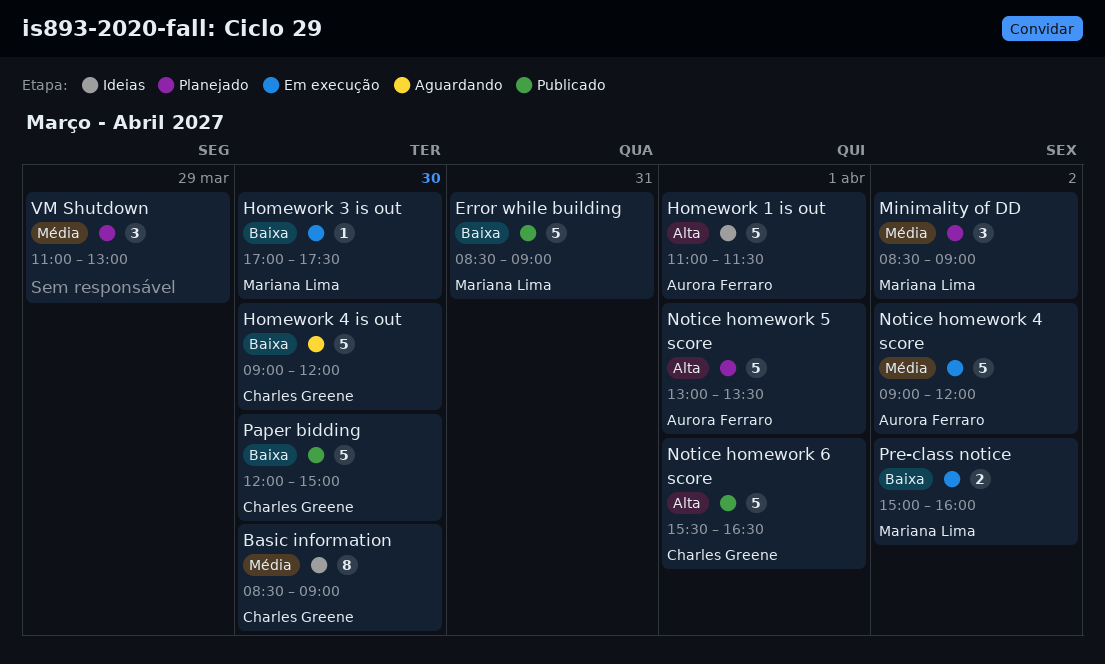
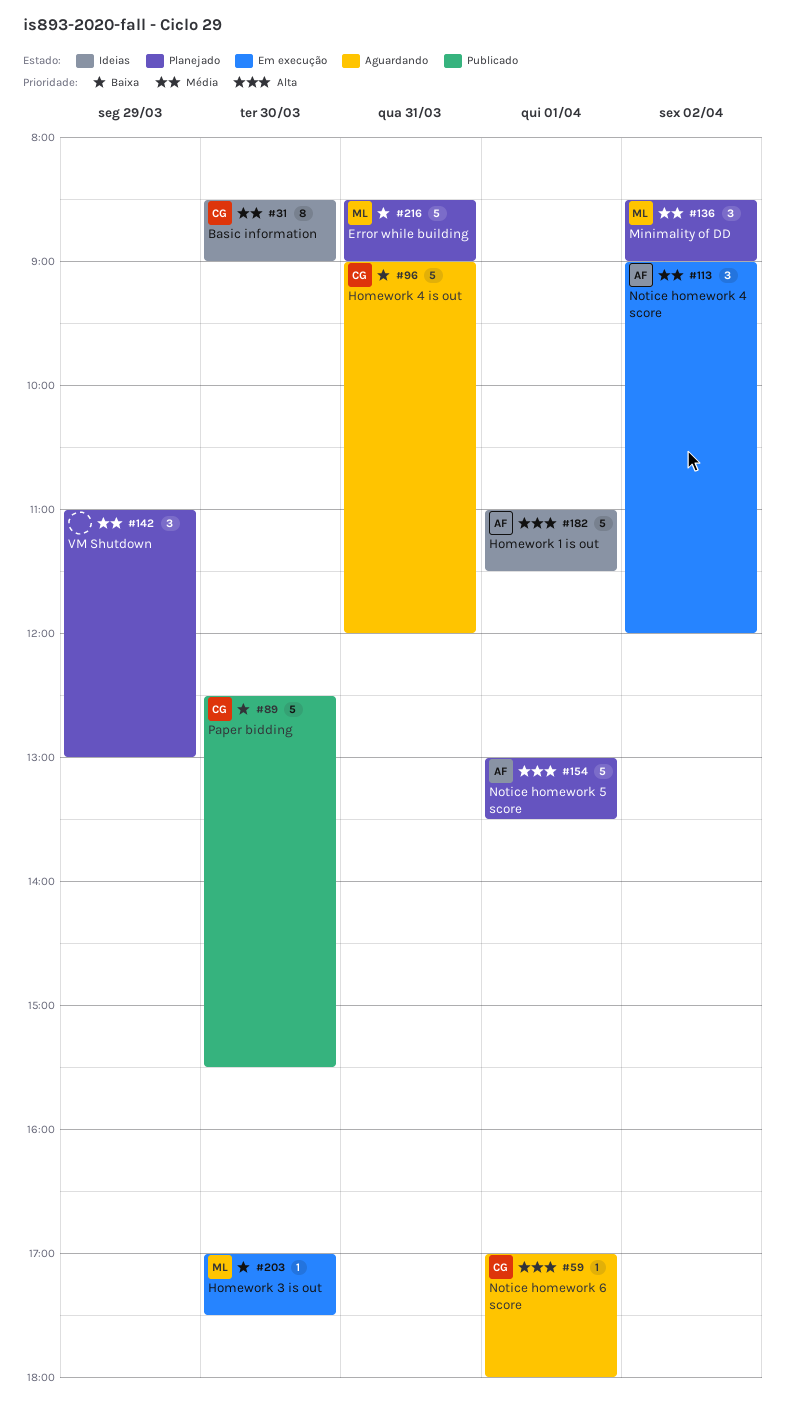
Error while building, status: Publicado -> Planejado
Homework 4 is out, day: Mar 30 -> Mar 31
Notice homework 4 score, estimate: 5 -> 3
Notice homework 6 score, status: Publicado -> Aguardando
Notice homework 6 score, estimate: 5 -> 1
Notice homework 6 score, begins: 15:30 -> 17:00
Notice homework 6 score, ends: 16:30 -> 18:00
Paper bidding, begins: 12:00 -> 12:30
Paper bidding, ends: 15:00 -> 15:30
Pre-class notice: present -> none

